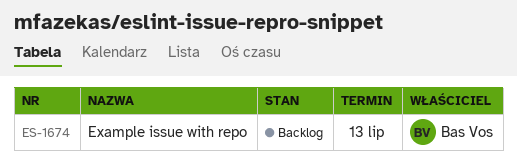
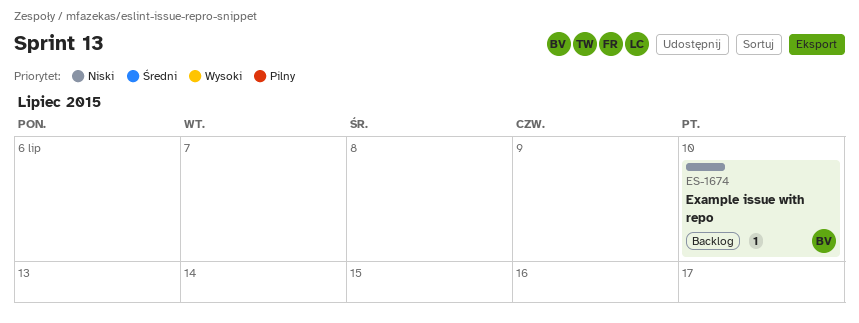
ES-1674, due: Jul 13 -> Jul 10

